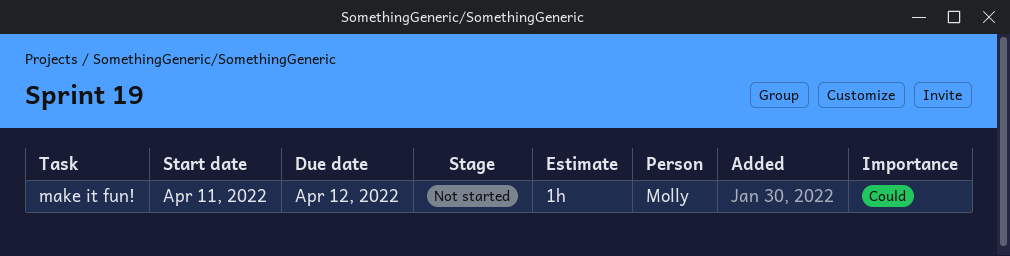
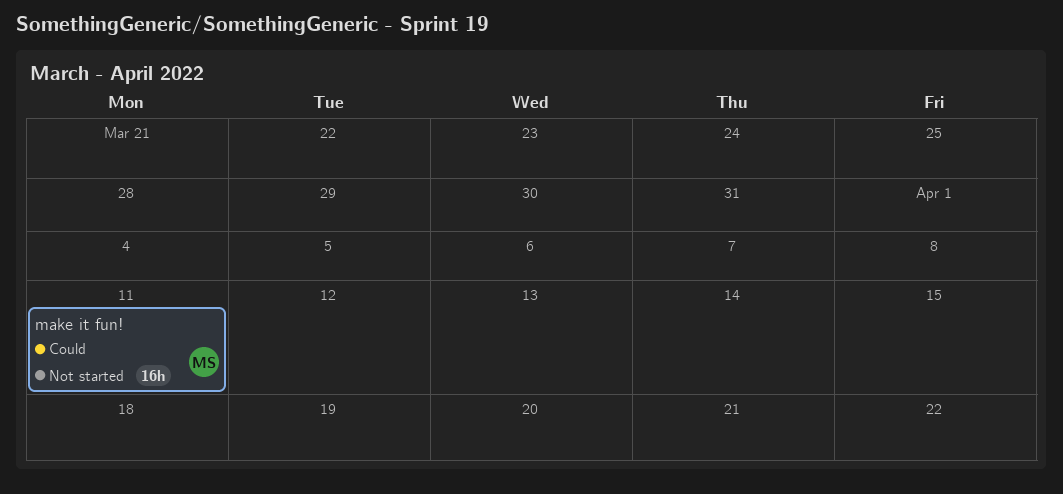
make it fun!, estimate: 1h -> 16h
make it fun!, due: Apr 12 -> Apr 11

